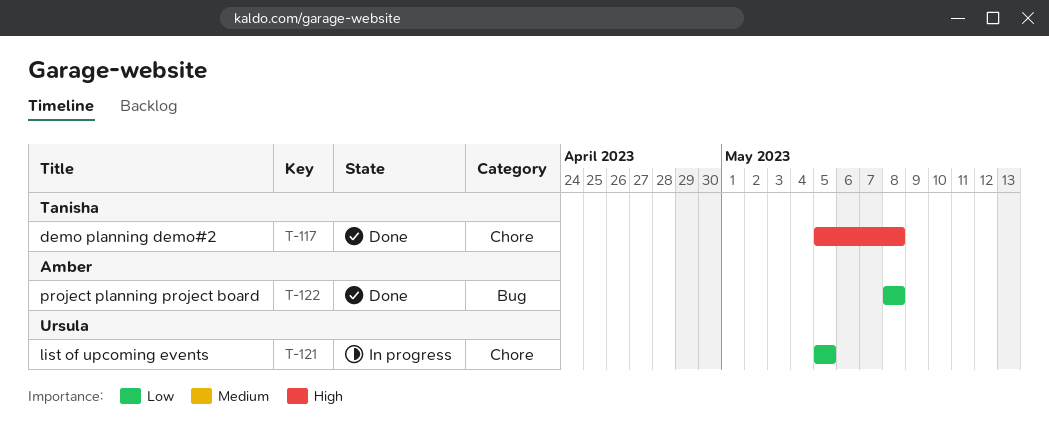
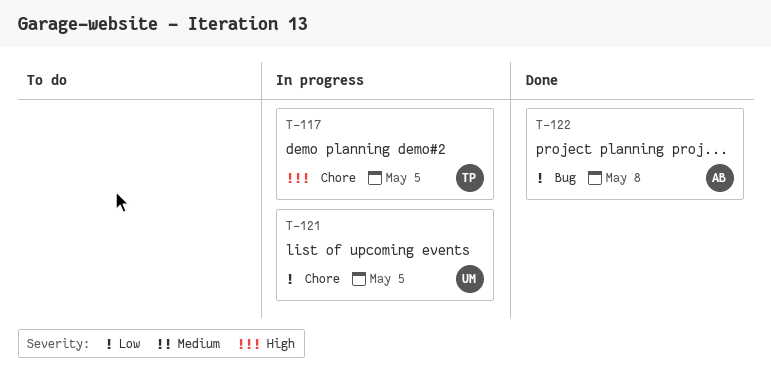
T-117, status: Done -> In progress
T-117, due: May 8 -> May 5

